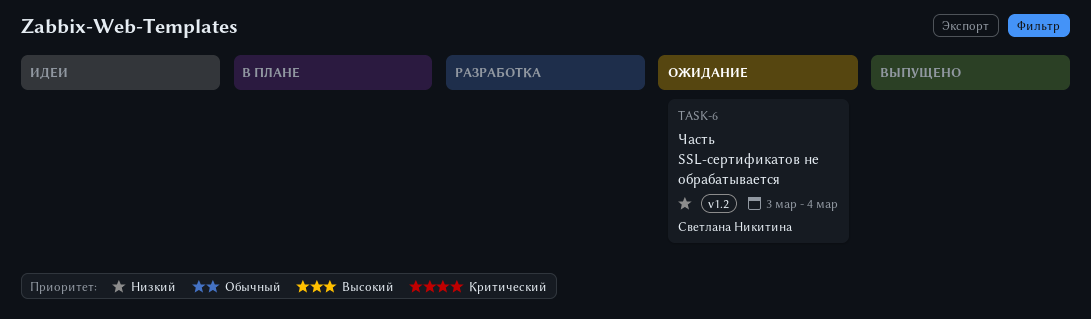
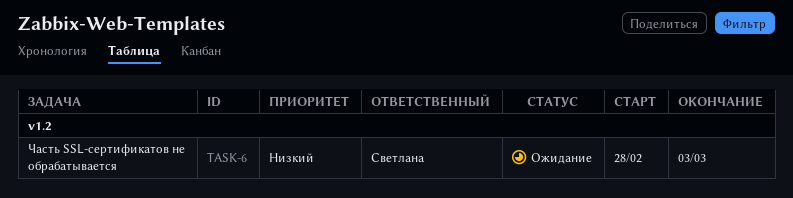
TASK-6, start: Mar 3 -> Feb 28
TASK-6, due: Mar 4 -> Mar 3

